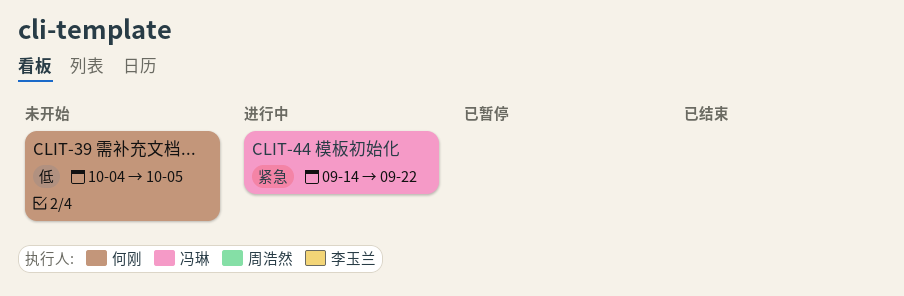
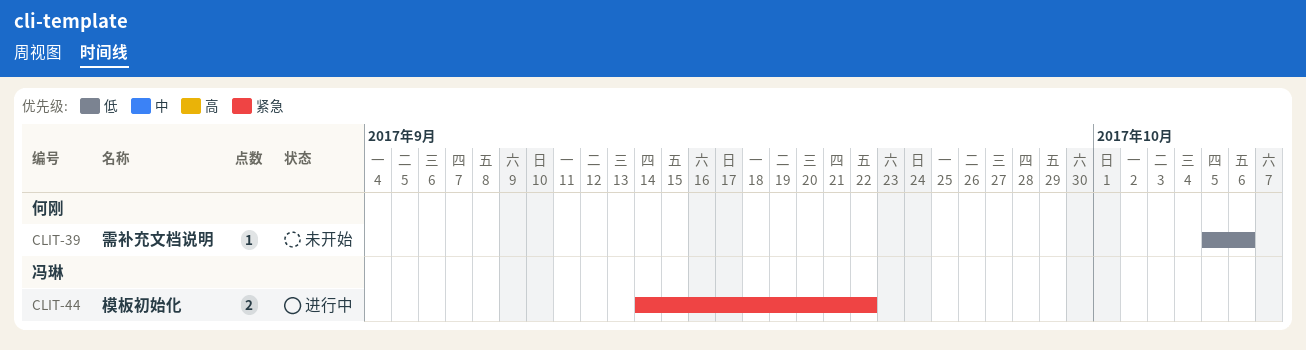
CLIT-39, start: Oct 4 -> Oct 5
CLIT-39, due: Oct 5 -> Oct 6

